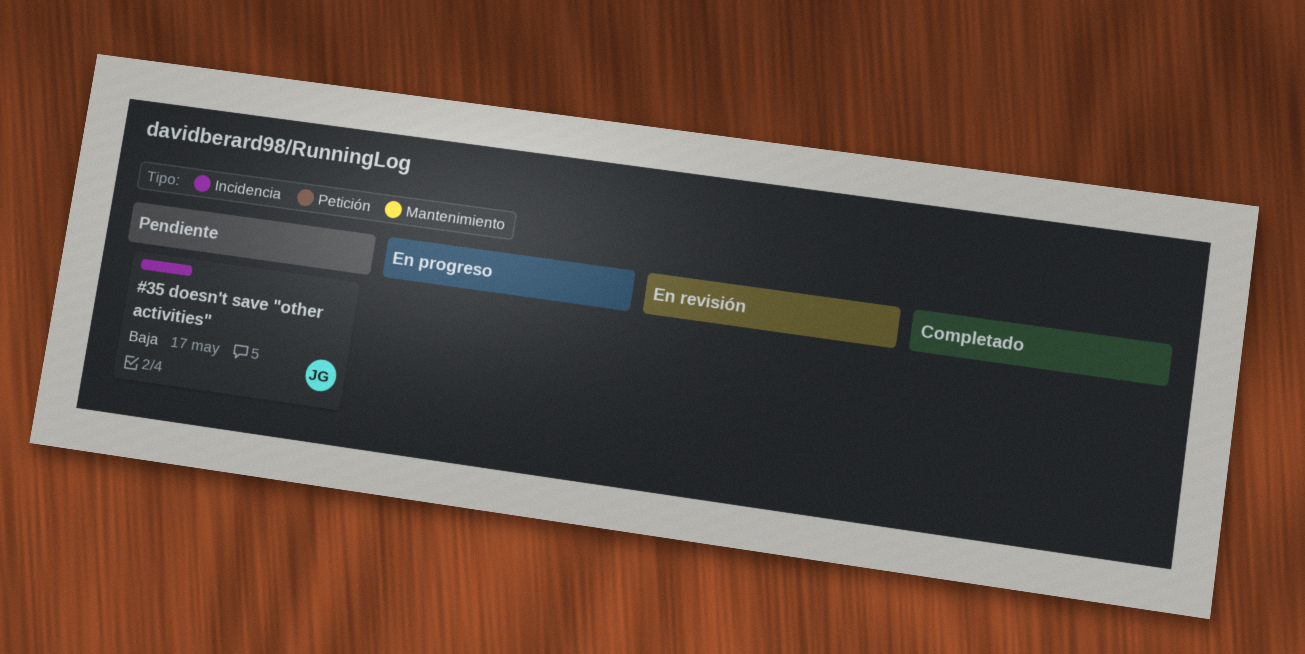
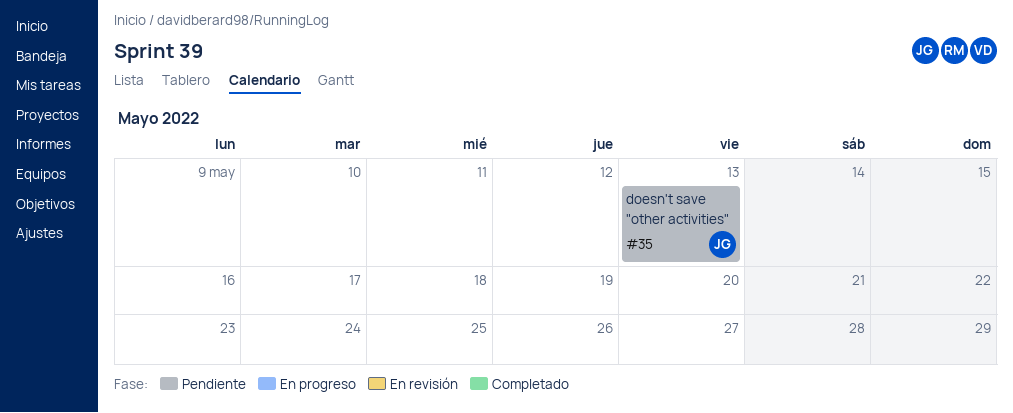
#35, due: May 17 -> May 13

